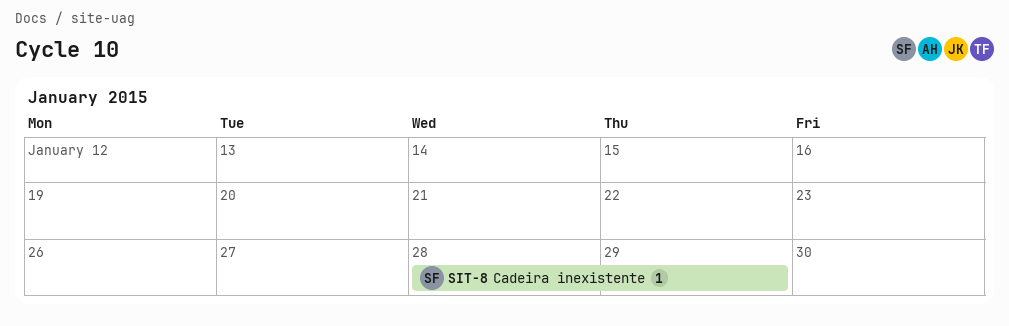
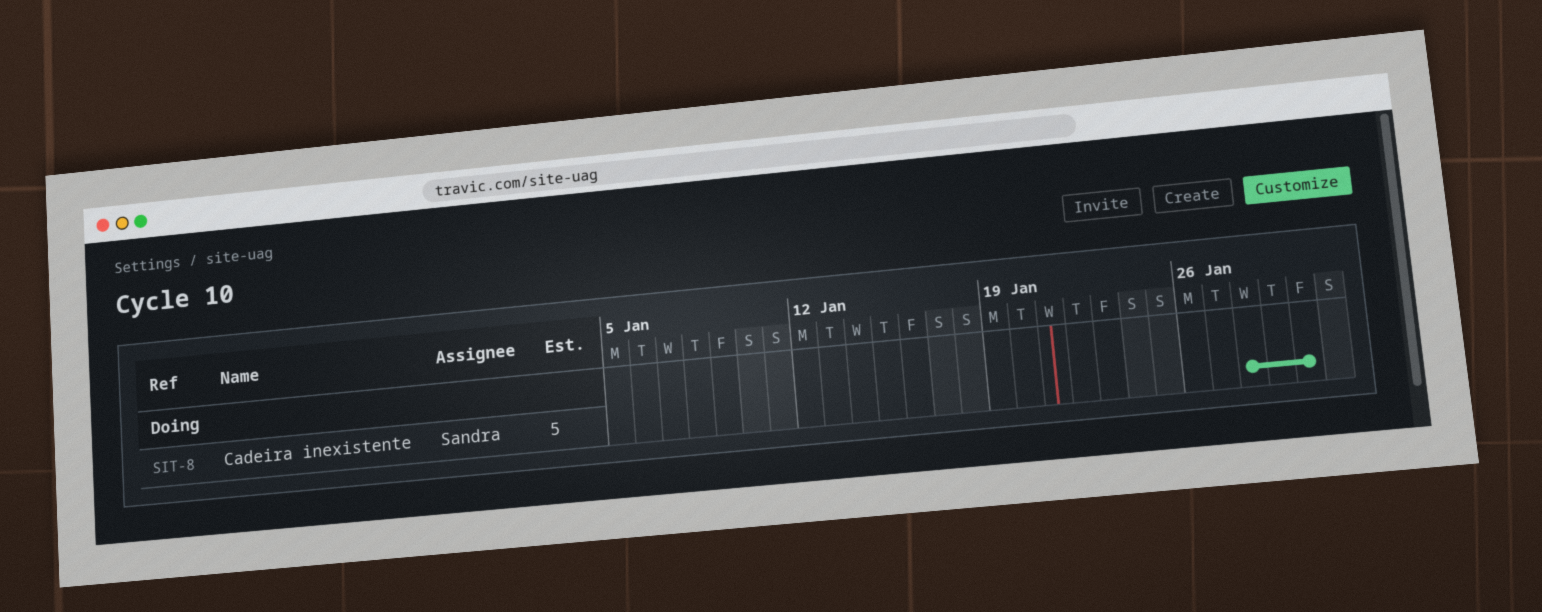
SIT-8, estimate: 1 -> 5
SIT-8, due: Jan 29 -> Jan 30

